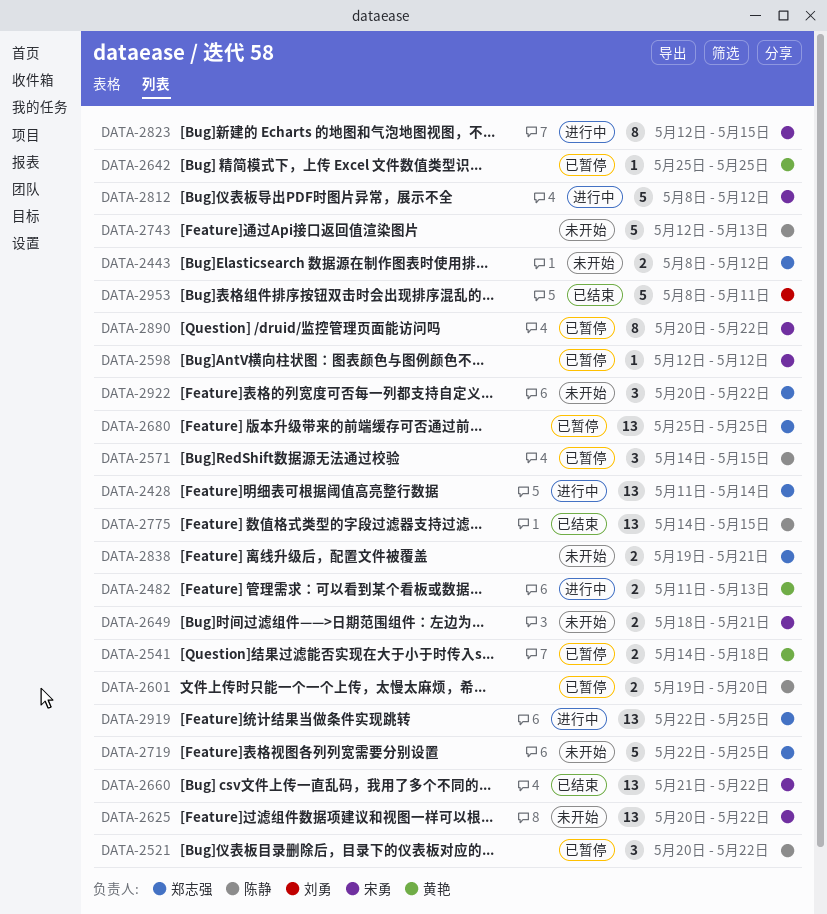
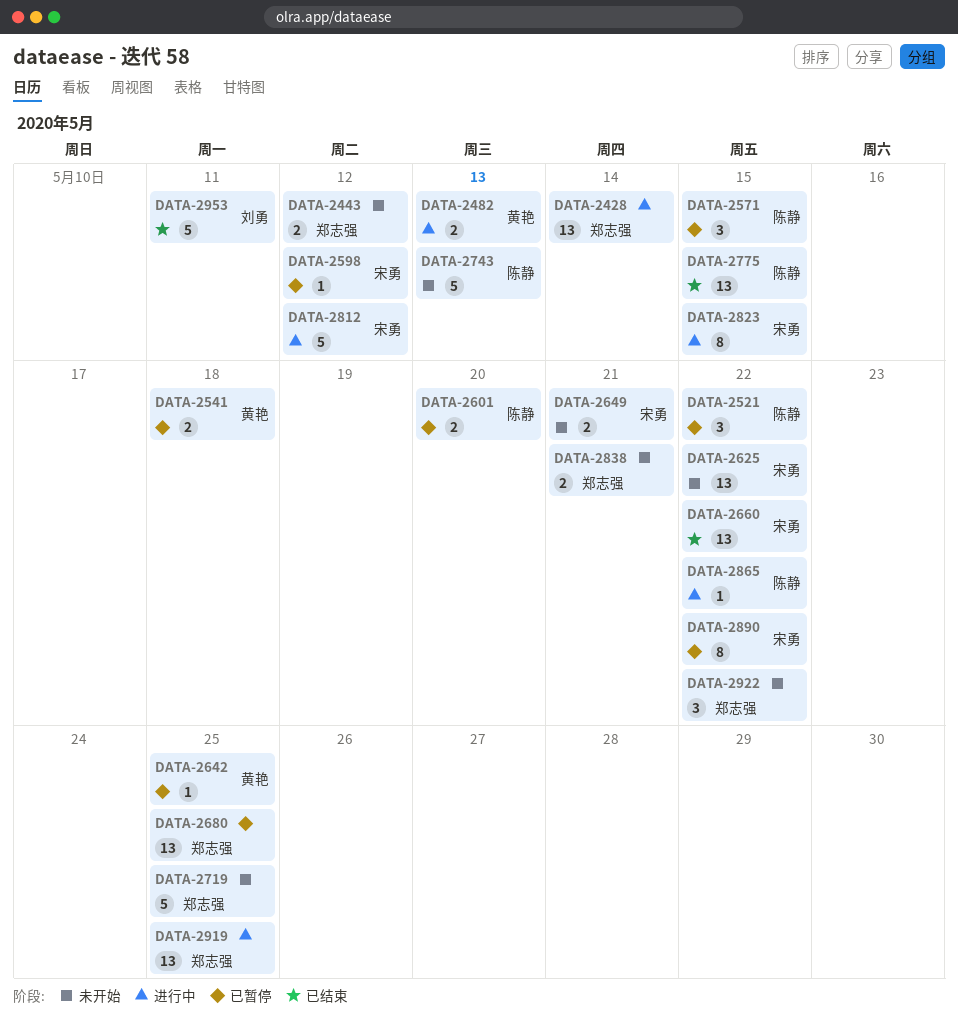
DATA-2865: none -> present

